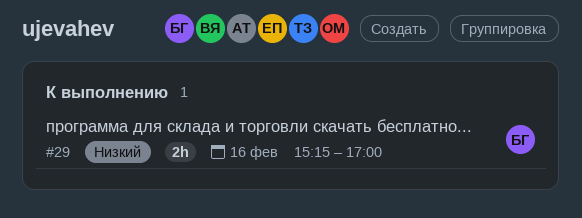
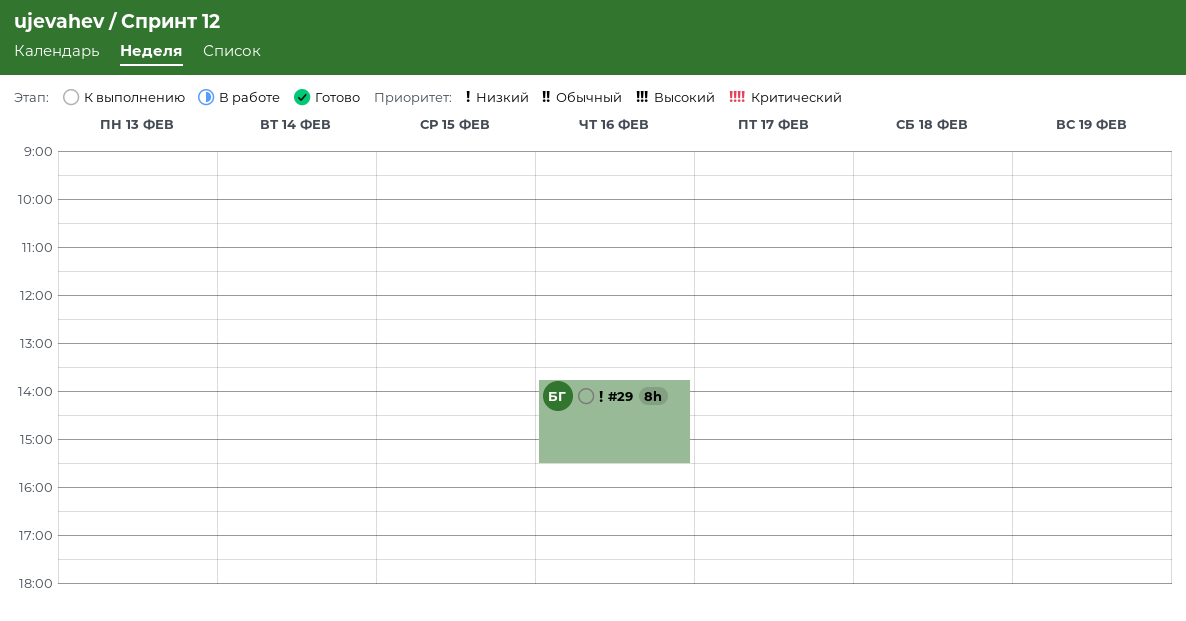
#29, estimate: 2h -> 8h
#29, begins: 15:15 -> 13:45
#29, ends: 17:00 -> 15:30

